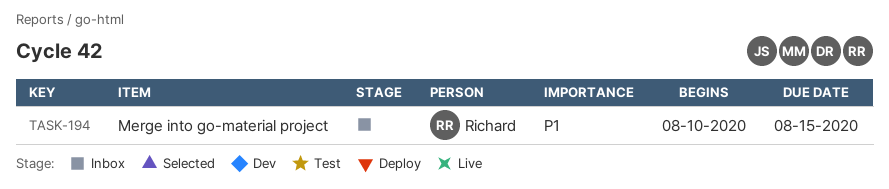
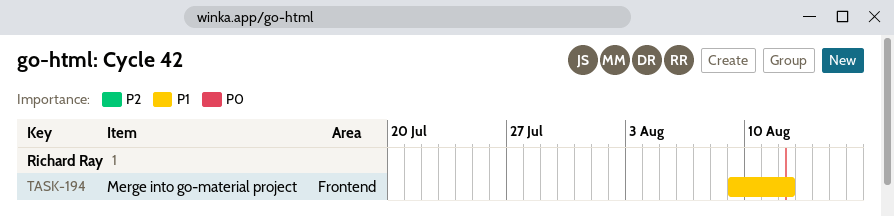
TASK-194, start: Aug 10 -> Aug 9
TASK-194, due: Aug 15 -> Aug 12

